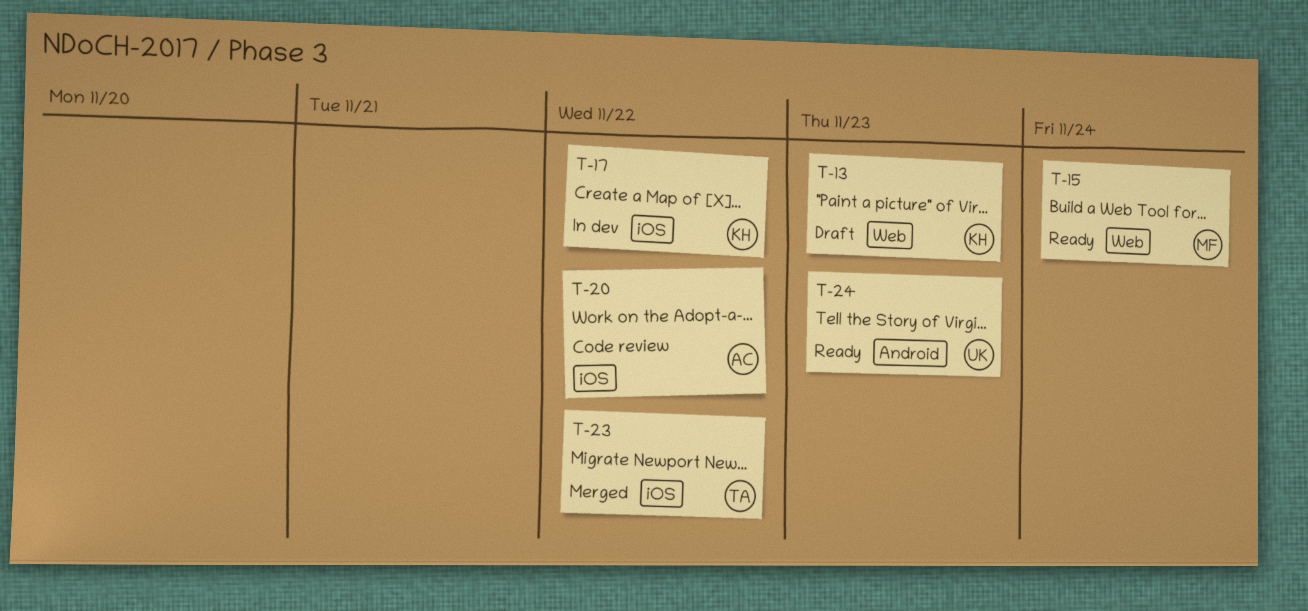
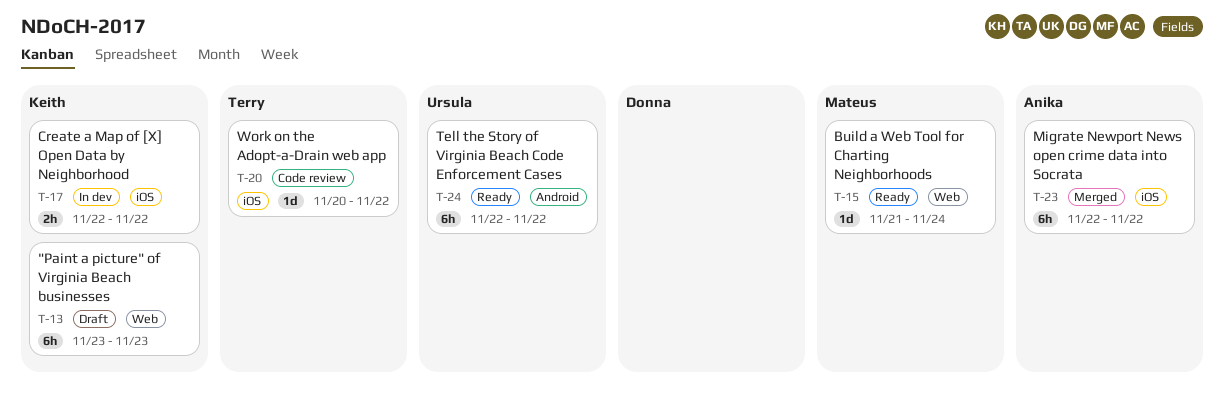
T-20, owner: Anika -> Terry
T-23, owner: Terry -> Anika
T-24, due: Nov 23 -> Nov 22

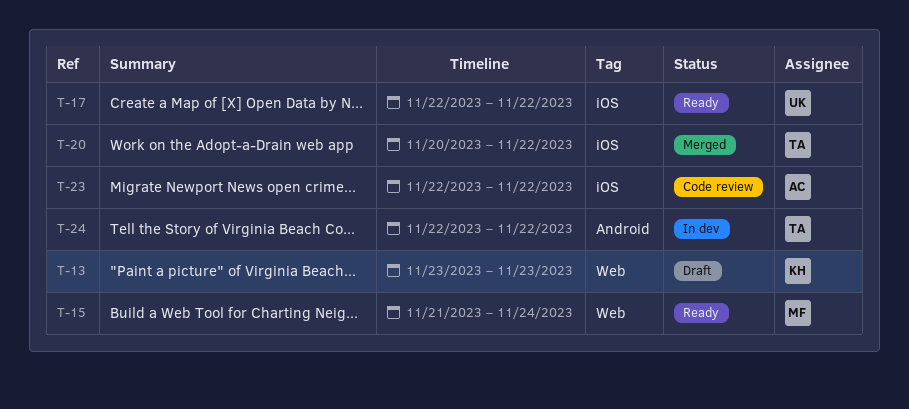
T-17, status: In dev -> Ready
T-17, owner: Keith -> Ursula
T-20, status: Code review -> Merged
T-23, status: Merged -> Code review
T-24, status: Ready -> In dev
T-24, owner: Ursula -> Terry

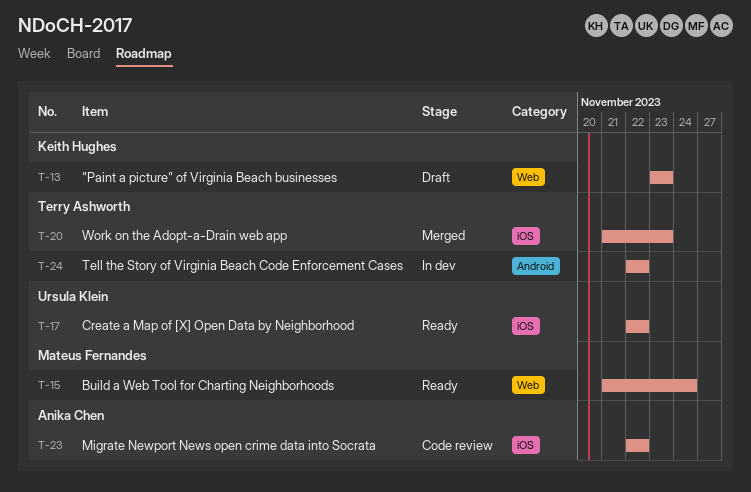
T-20, start: Nov 20 -> Nov 21
T-20, due: Nov 22 -> Nov 23

